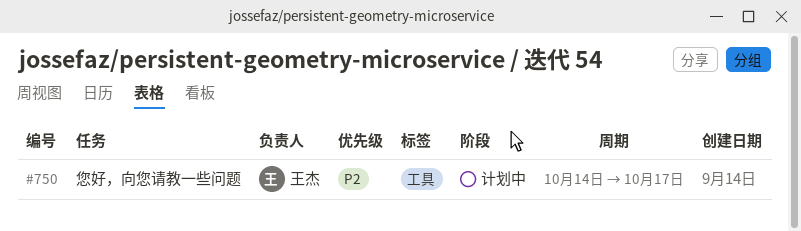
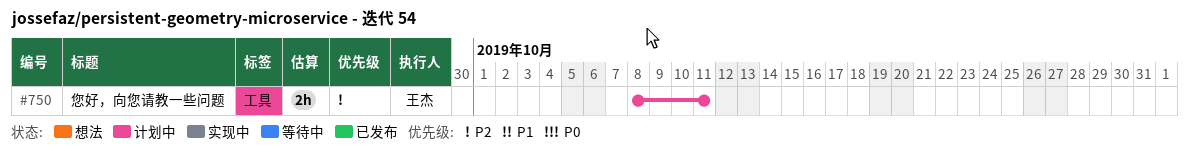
#750, start: Oct 14 -> Oct 8
#750, due: Oct 17 -> Oct 11

